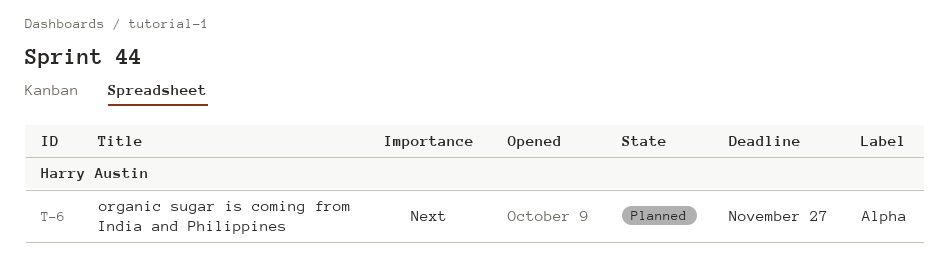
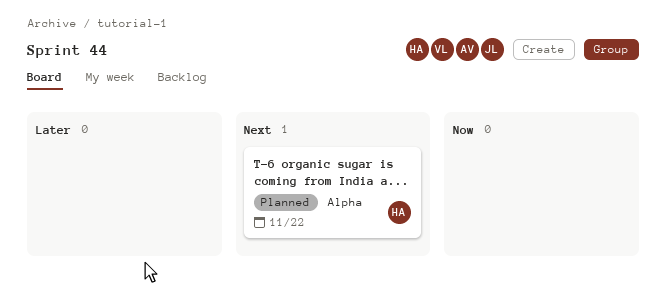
T-6, due: Nov 27 -> Nov 22

